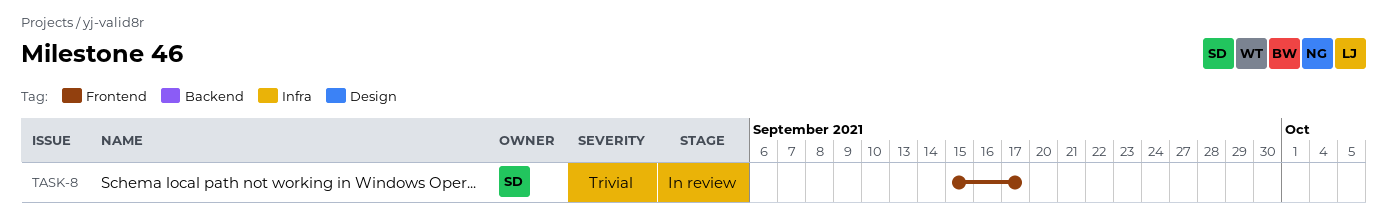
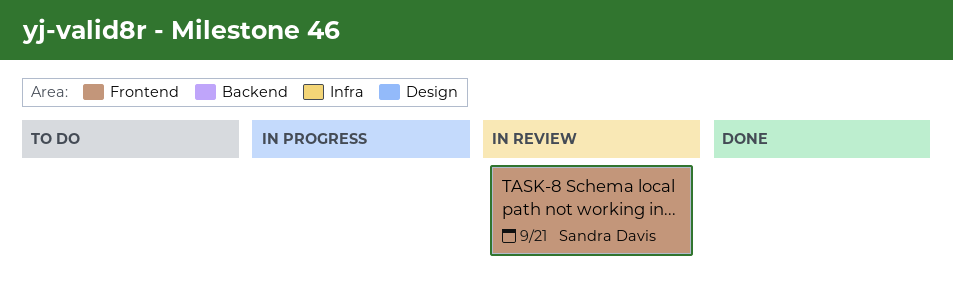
TASK-8, due: Sep 17 -> Sep 21

